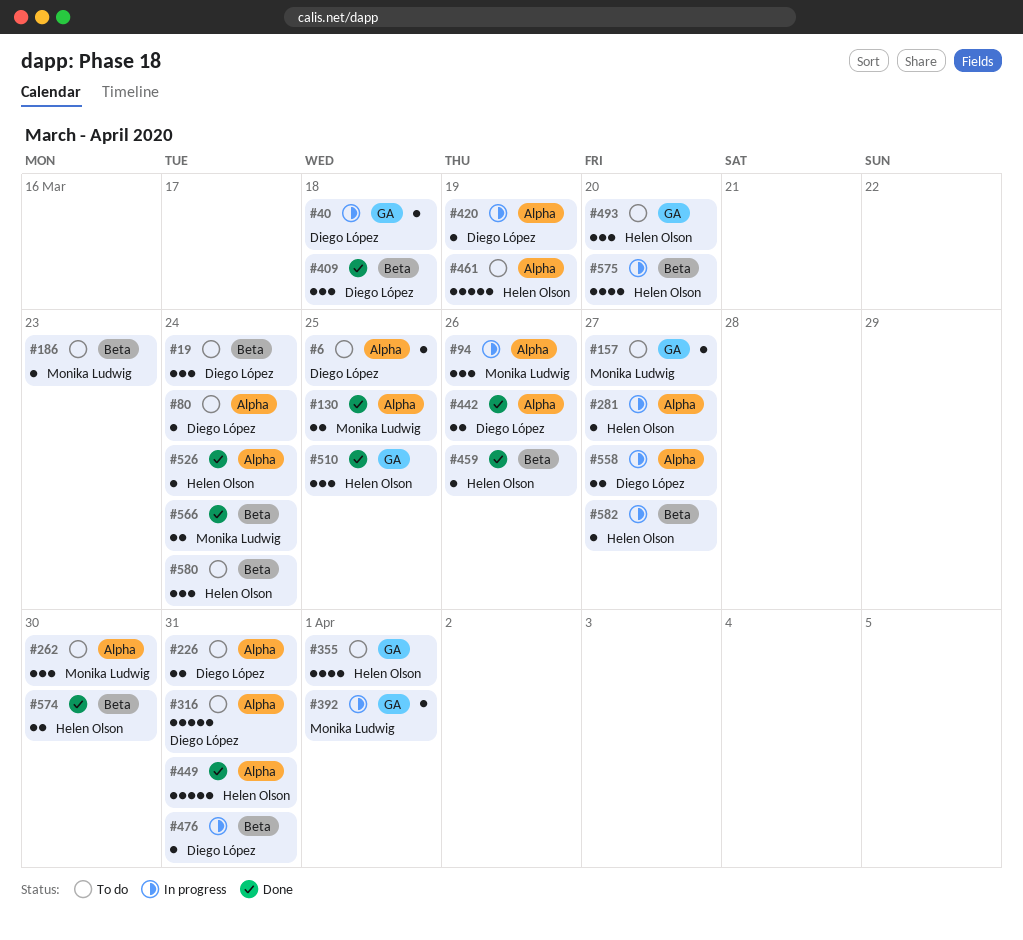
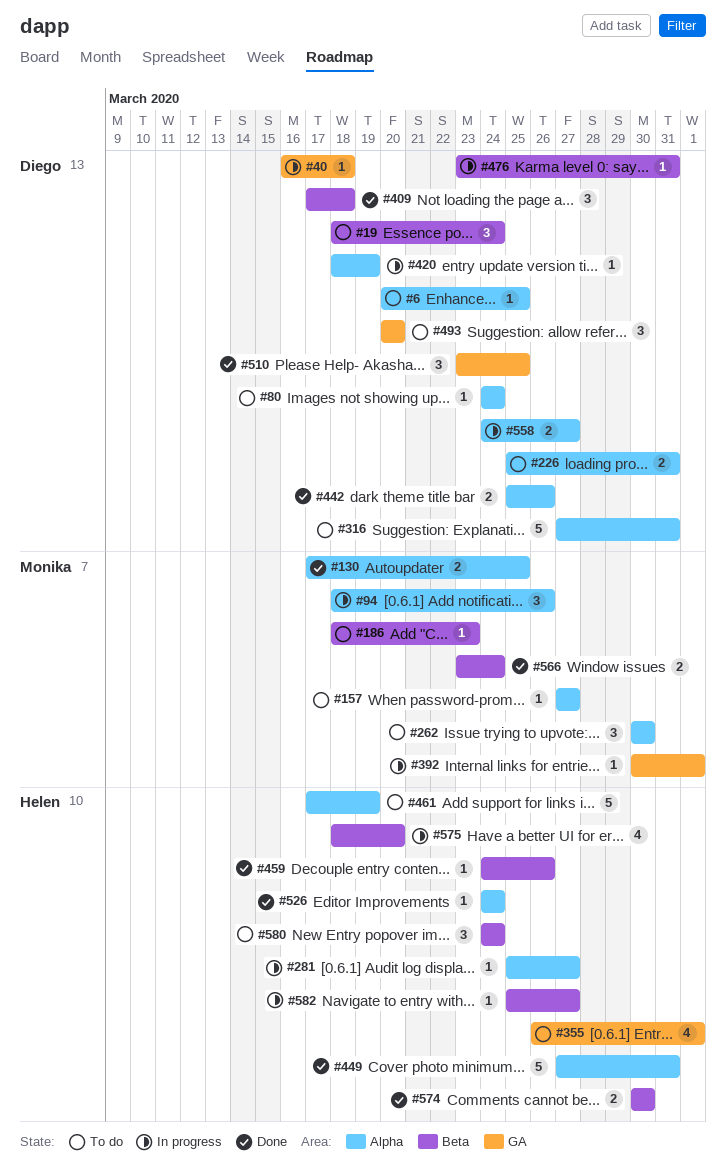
#157, label: GA -> Alpha
#493, owner: Helen Olson -> Diego López
#510, owner: Helen Olson -> Diego López

